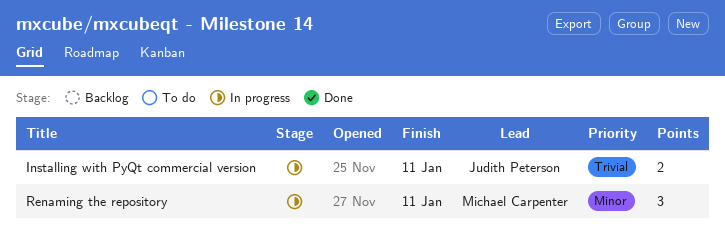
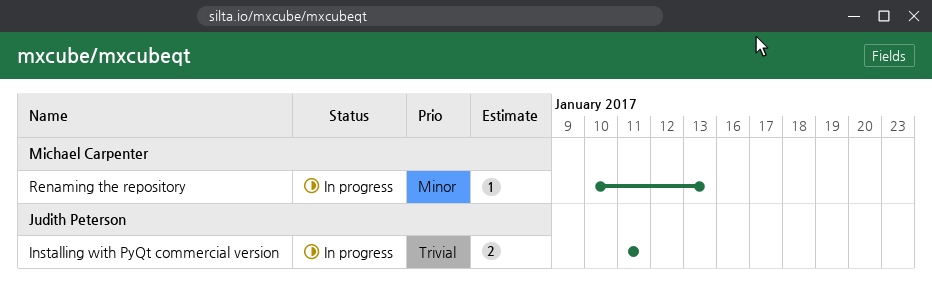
Renaming the repository, estimate: 3 -> 1
Renaming the repository, due: Jan 11 -> Jan 13

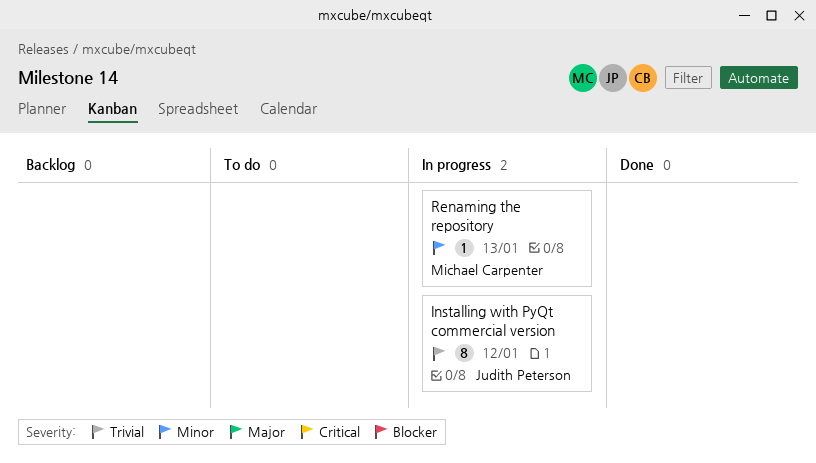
Installing with PyQt commercial version, estimate: 2 -> 8
Installing with PyQt commercial version, due: Jan 11 -> Jan 12

